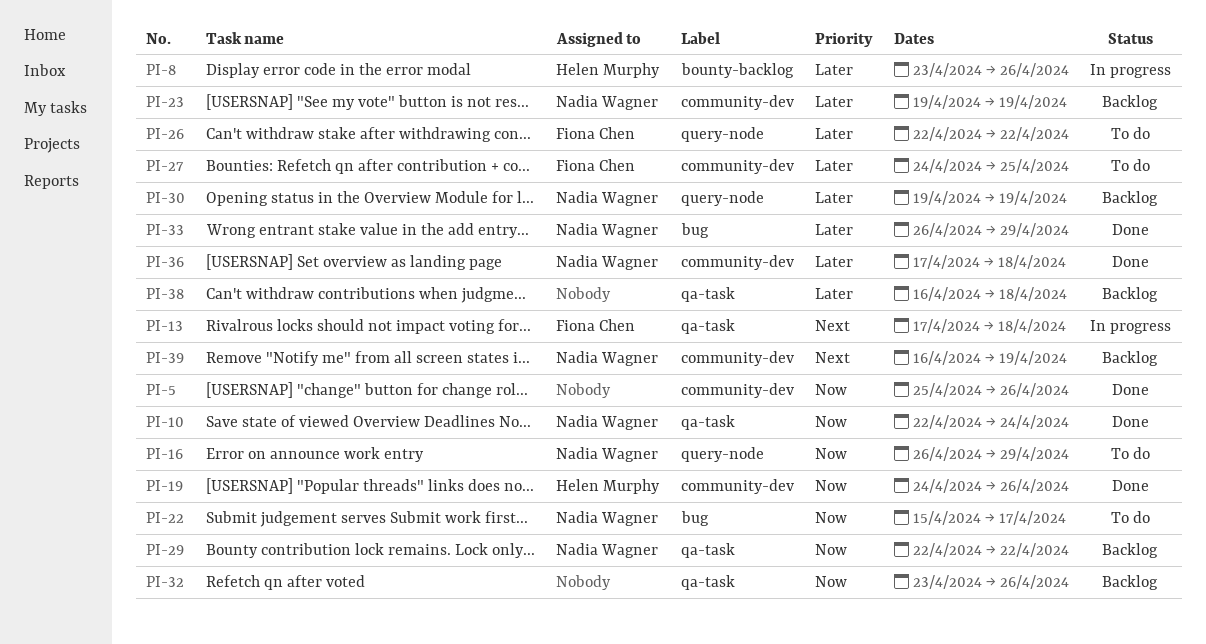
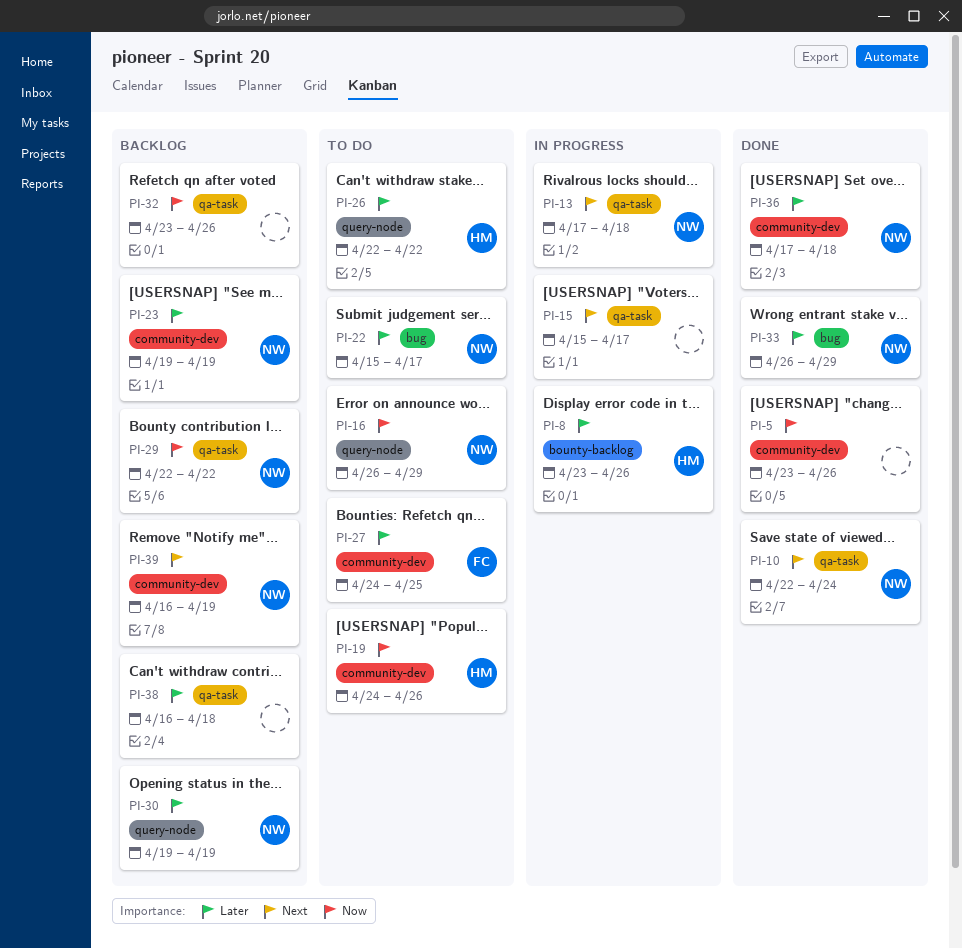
PI-5, start: Apr 25 -> Apr 23
PI-10, priority: Now -> Next
PI-13, owner: Fiona Chen -> Nadia Wagner
PI-15: none -> present
PI-19, status: Done -> To do
PI-22, priority: Now -> Later
PI-26, owner: Fiona Chen -> Helen Murphy

